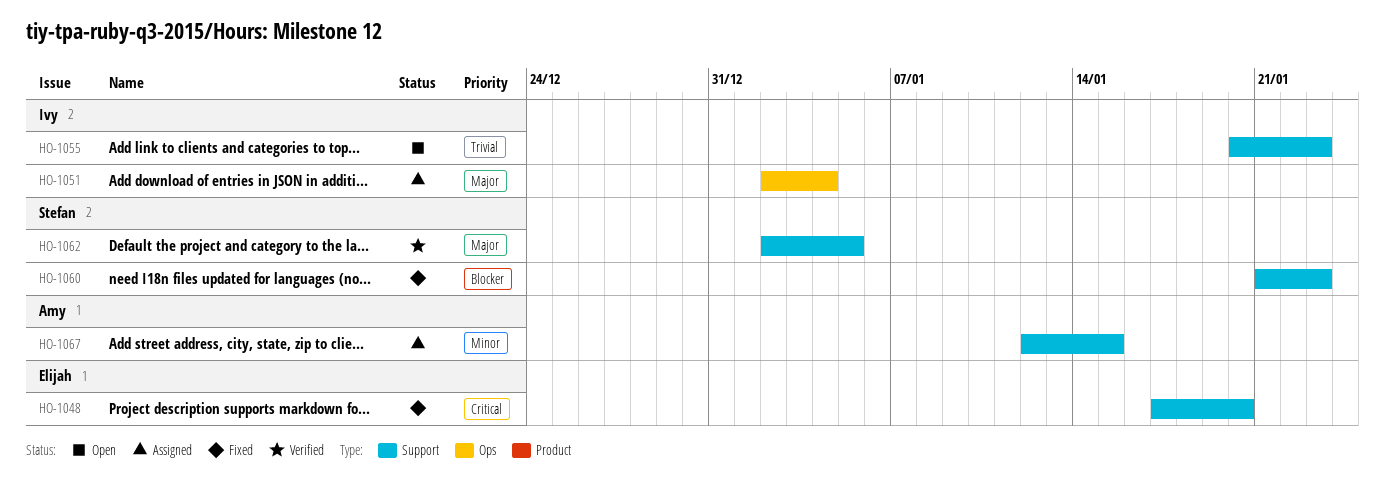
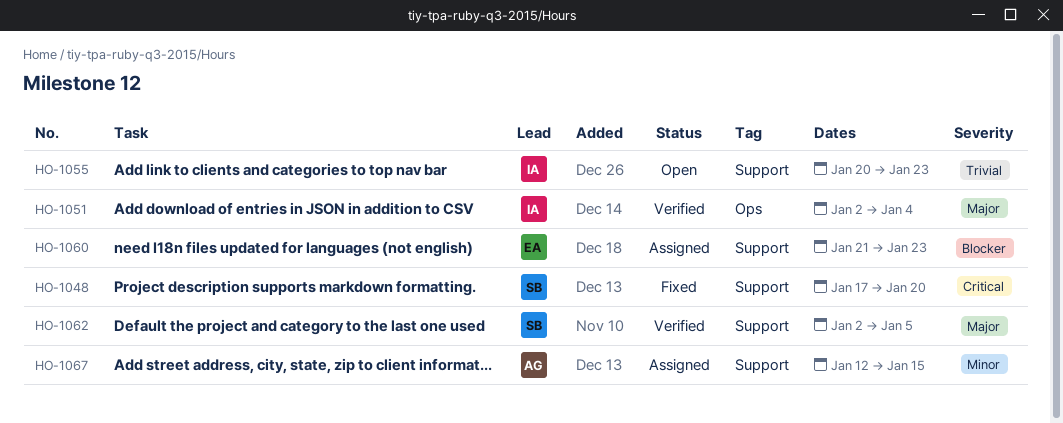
HO-1048, owner: Elijah -> Stefan
HO-1051, status: Assigned -> Verified
HO-1060, status: Fixed -> Assigned
HO-1060, owner: Stefan -> Elijah

